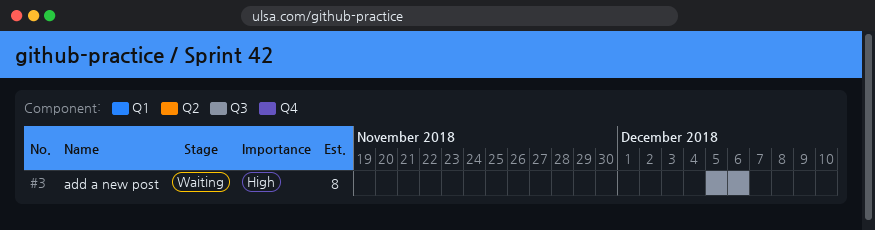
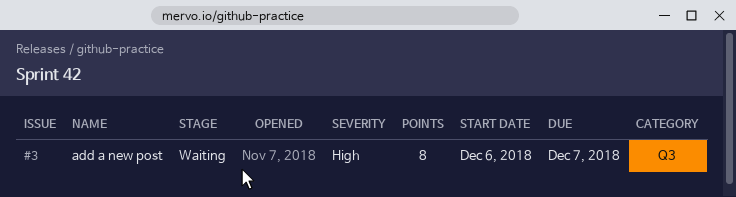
#3, start: Dec 5 -> Dec 6
#3, due: Dec 6 -> Dec 7

